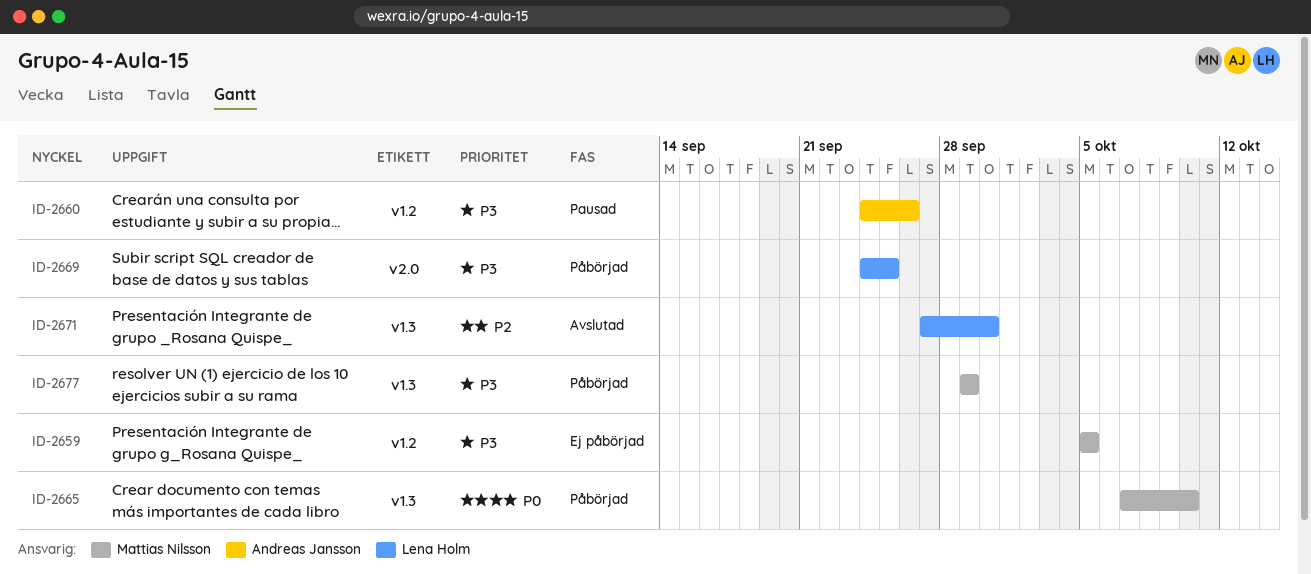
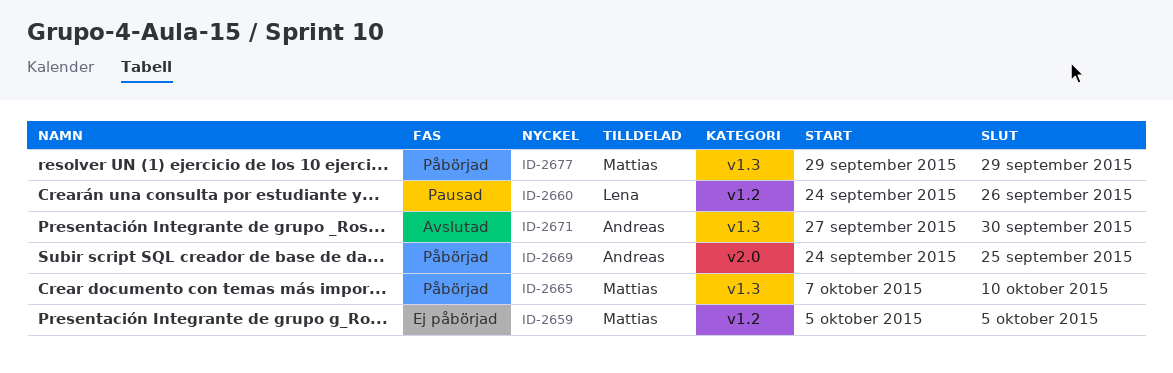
ID-2660, owner: Andreas Jansson -> Lena Holm
ID-2669, owner: Lena Holm -> Andreas Jansson
ID-2671, owner: Lena Holm -> Andreas Jansson

